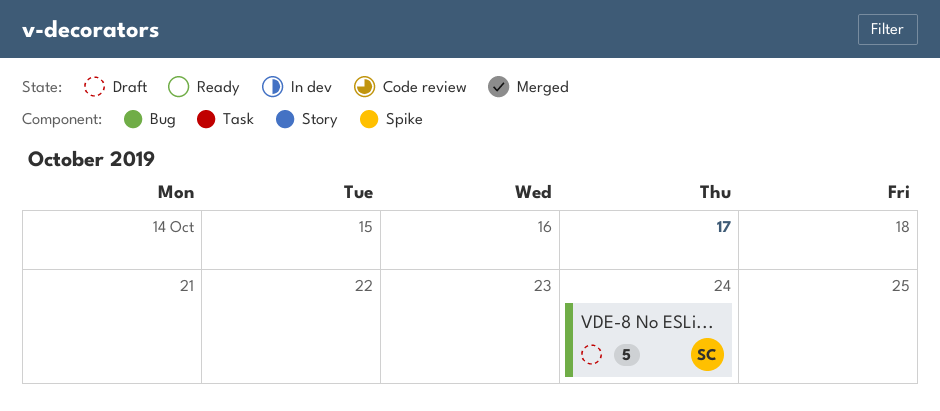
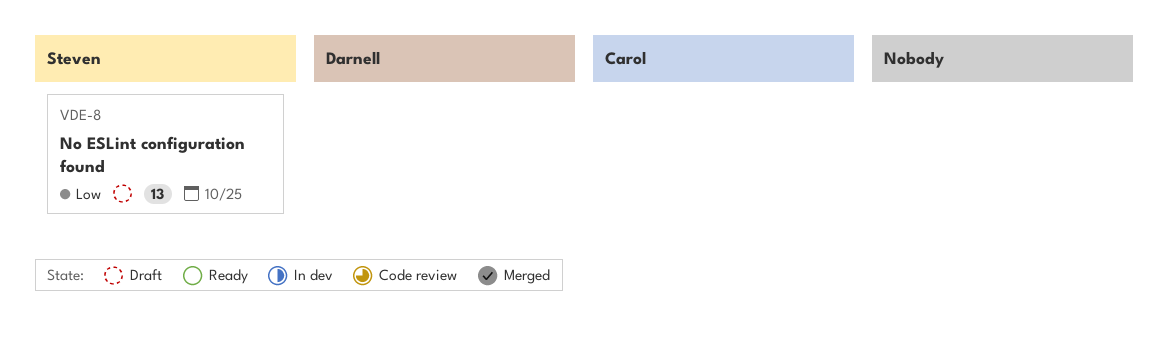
VDE-8, estimate: 5 -> 13
VDE-8, due: Oct 24 -> Oct 25

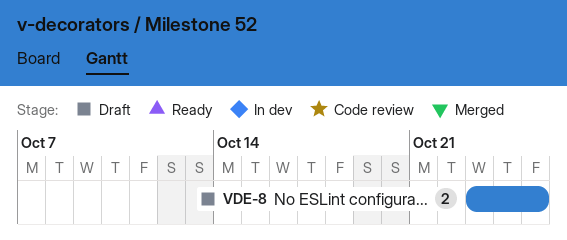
VDE-8, estimate: 13 -> 2

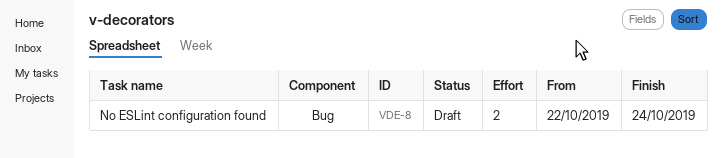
VDE-8, start: Oct 23 -> Oct 22
VDE-8, due: Oct 25 -> Oct 24

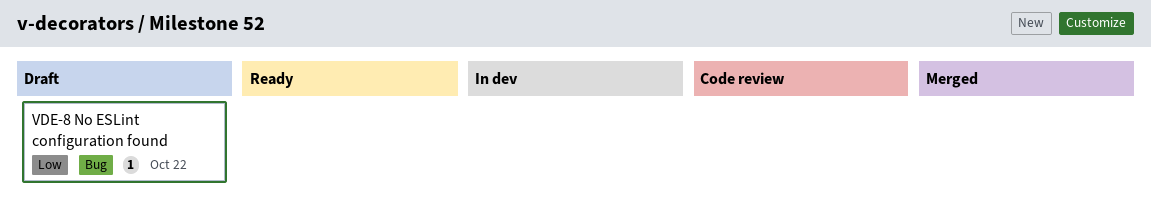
VDE-8, estimate: 2 -> 1
VDE-8, due: Oct 24 -> Oct 22

